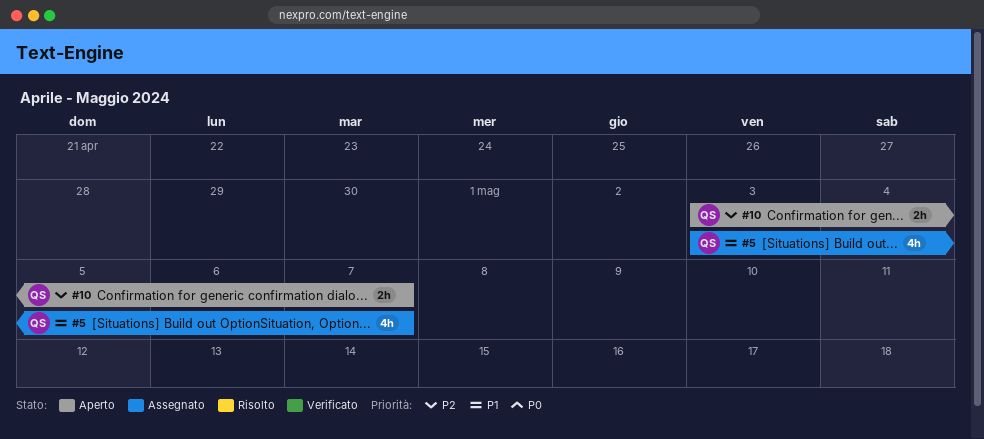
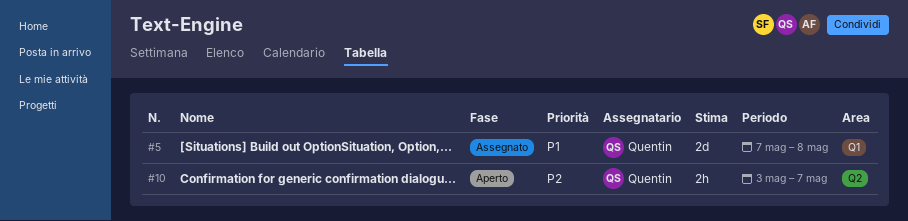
#5, estimate: 4h -> 2d
#5, start: May 3 -> May 7
#5, due: May 7 -> May 8

